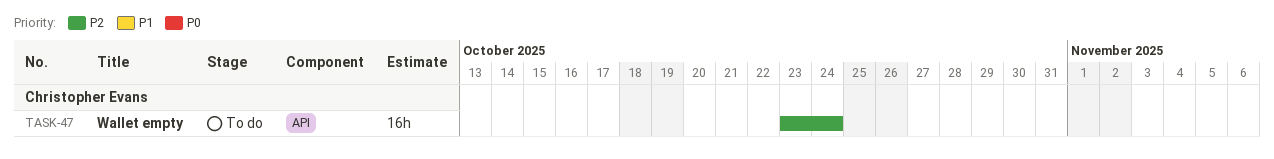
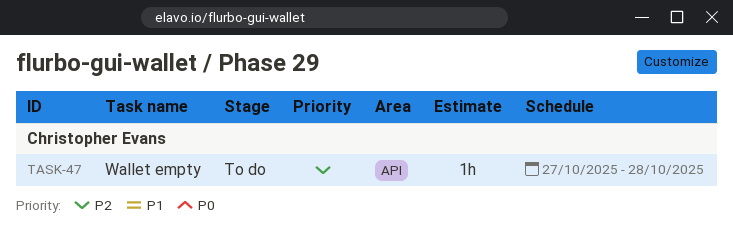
TASK-47, estimate: 16h -> 1h
TASK-47, start: Oct 23 -> Oct 27
TASK-47, due: Oct 24 -> Oct 28

